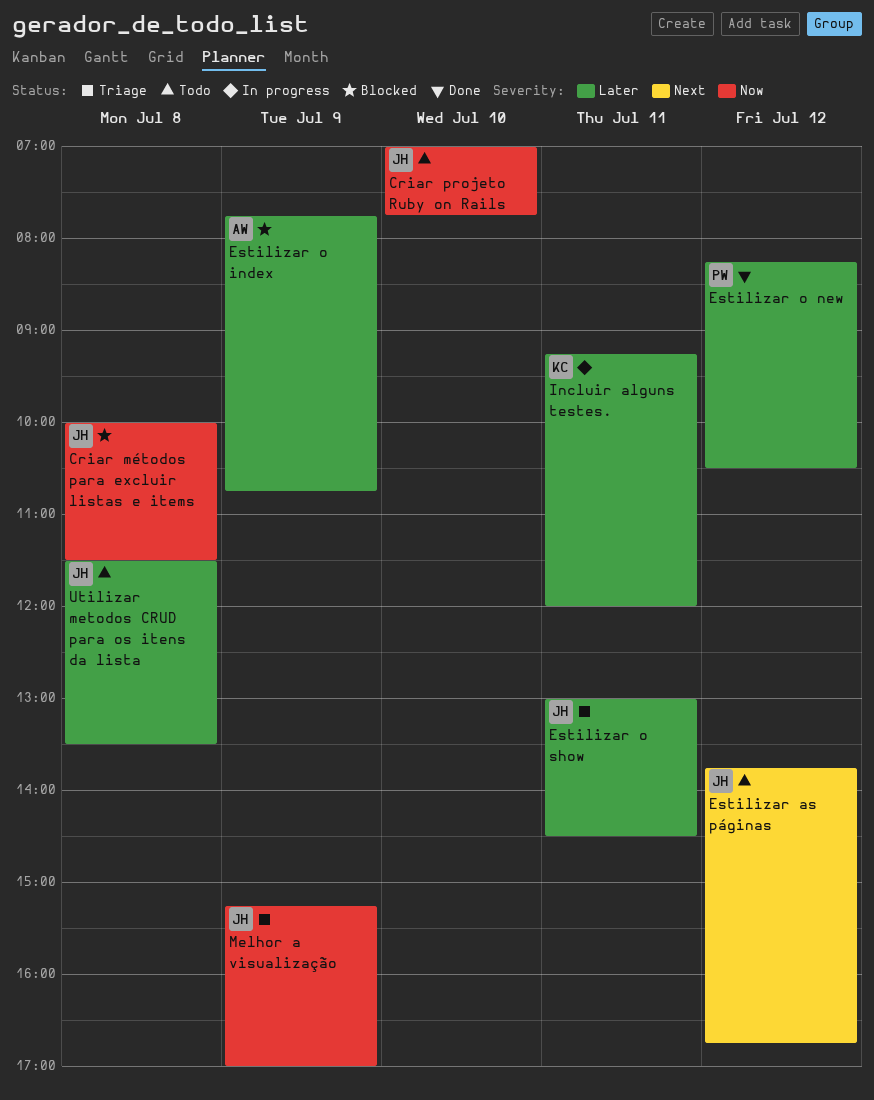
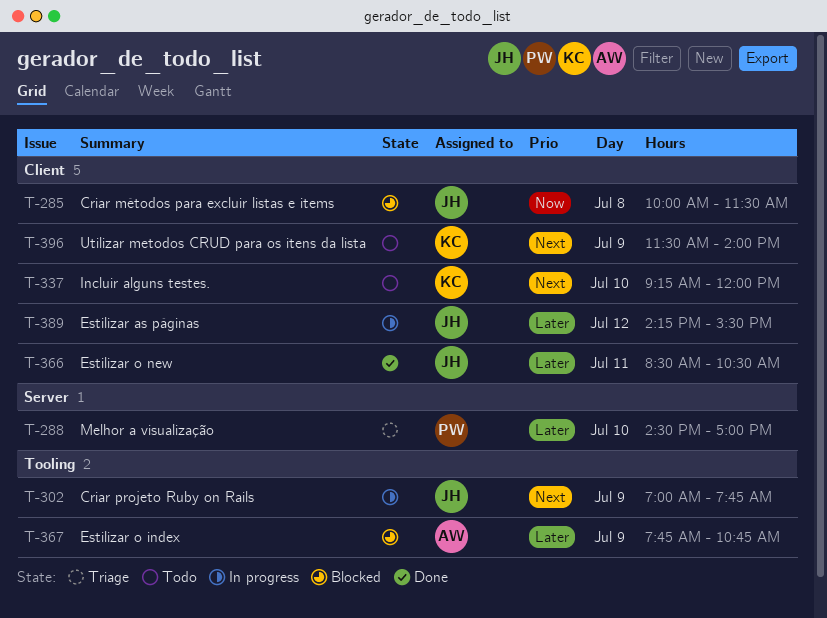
Criar projeto Ruby on Rails, status: Todo -> In progress
Criar projeto Ruby on Rails, priority: Now -> Next
Criar projeto Ruby on Rails, day: Jul 10 -> Jul 9
Estilizar as páginas, status: Todo -> In progress
Estilizar as páginas, priority: Next -> Later
Estilizar as páginas, begins: 13:45 -> 14:15
Estilizar as páginas, ends: 16:45 -> 15:30
Estilizar o new, owner: PW -> JH
Estilizar o new, day: Jul 12 -> Jul 11
Estilizar o new, begins: 08:15 -> 08:30
Estilizar o show: present -> none
Incluir alguns testes., status: In progress -> Todo
Incluir alguns testes., priority: Later -> Next
Incluir alguns testes., day: Jul 11 -> Jul 10
Melhor a visualização, owner: JH -> PW
Melhor a visualização, priority: Now -> Later
Melhor a visualização, day: Jul 9 -> Jul 10
Melhor a visualização, begins: 15:15 -> 14:30
Utilizar metodos CRUD para os itens da lista, owner: JH -> KC
Utilizar metodos CRUD para os itens da lista, priority: Later -> Next
Utilizar metodos CRUD para os itens da lista, day: Jul 8 -> Jul 9
Utilizar metodos CRUD para os itens da lista, ends: 13:30 -> 14:00

